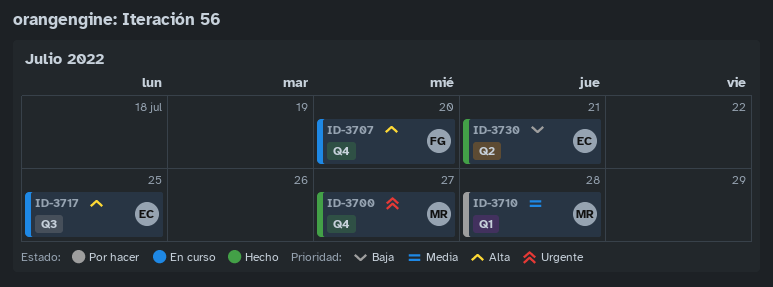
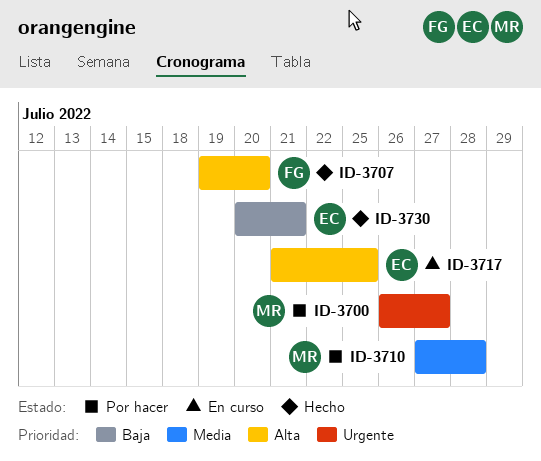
ID-3700, status: Hecho -> Por hacer
ID-3707, status: En curso -> Hecho

